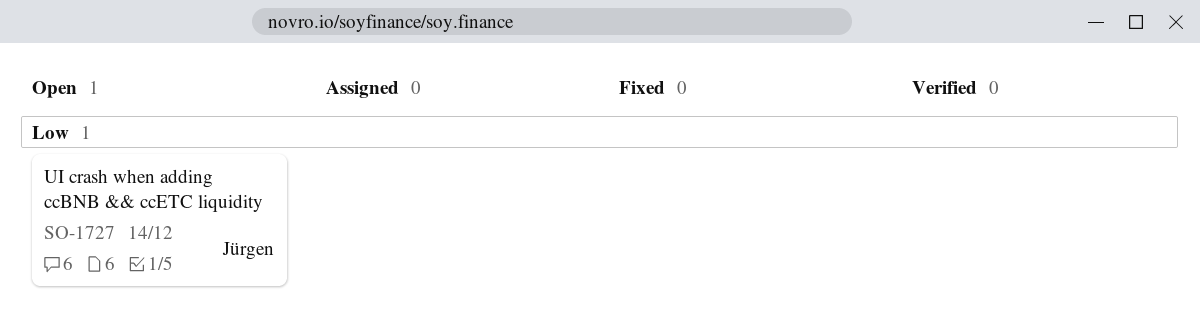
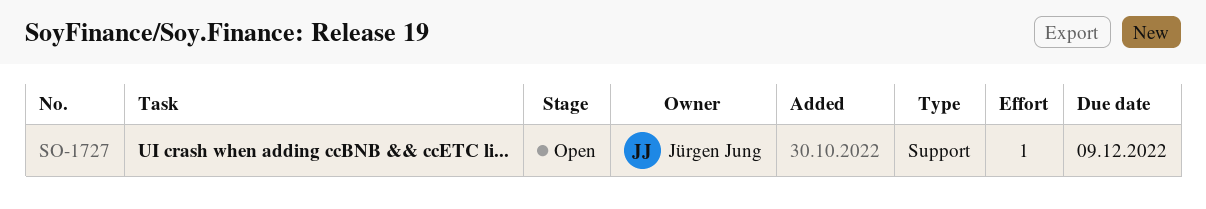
SO-1727, due: Dec 14 -> Dec 9

